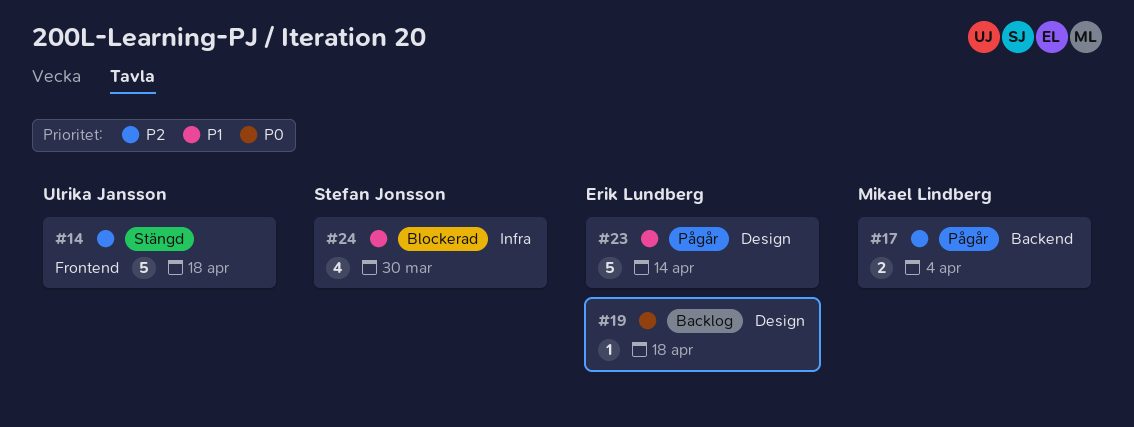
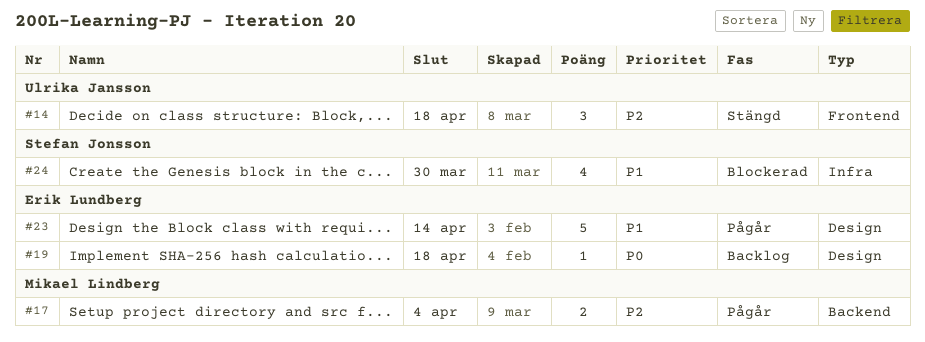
#14, estimate: 5 -> 3

